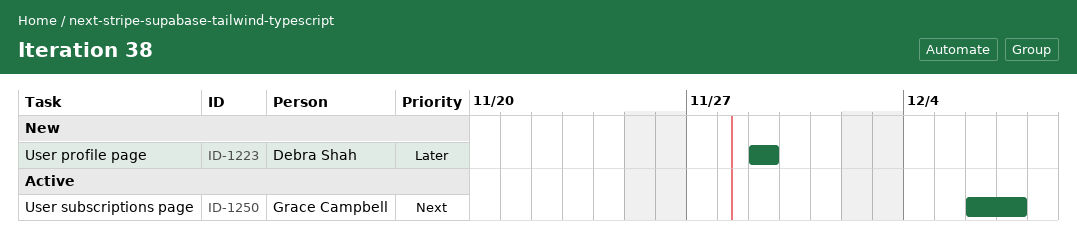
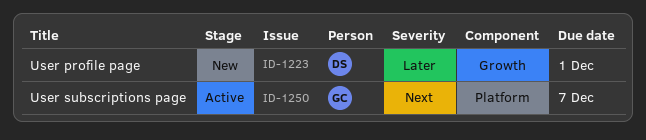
ID-1223, due: Nov 29 -> Dec 1

